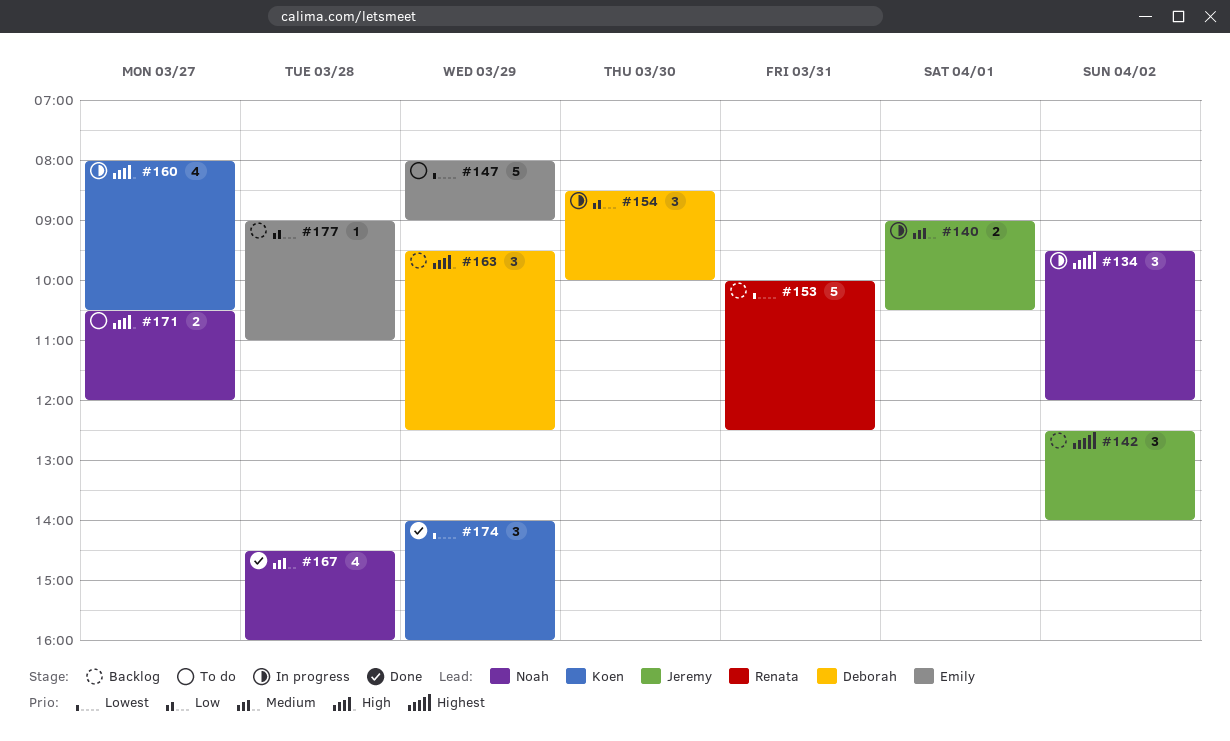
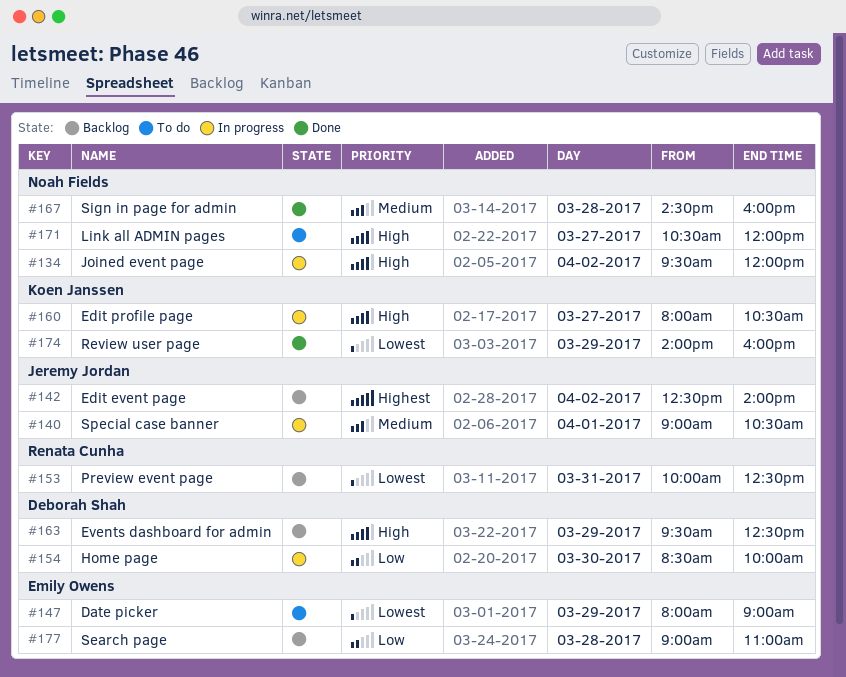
#134, priority: Highest -> High

